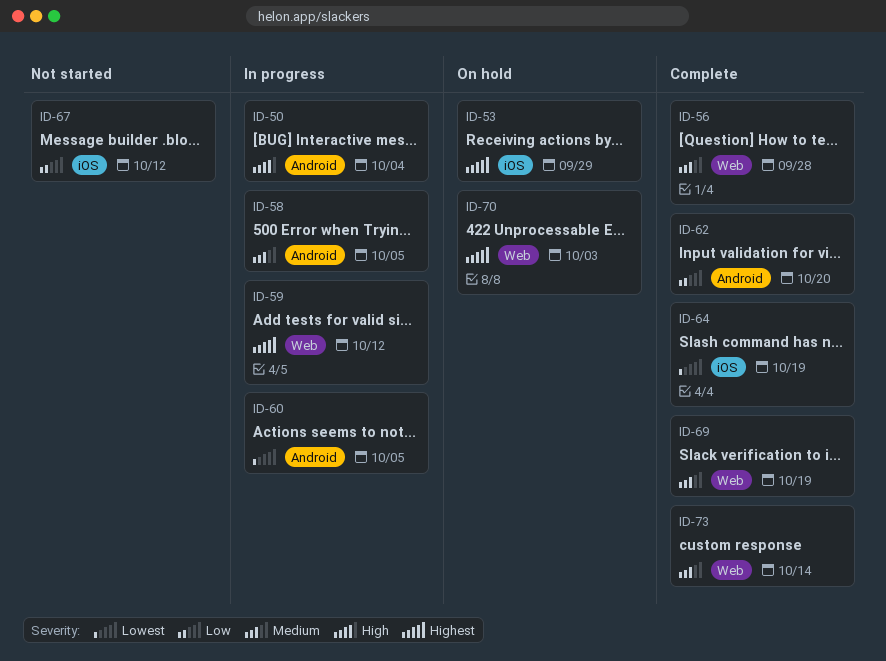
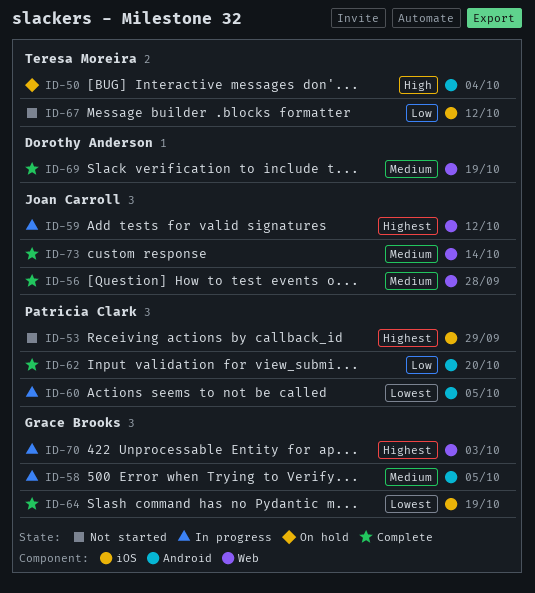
ID-50, status: In progress -> On hold
ID-53, status: On hold -> Not started
ID-70, status: On hold -> In progress

